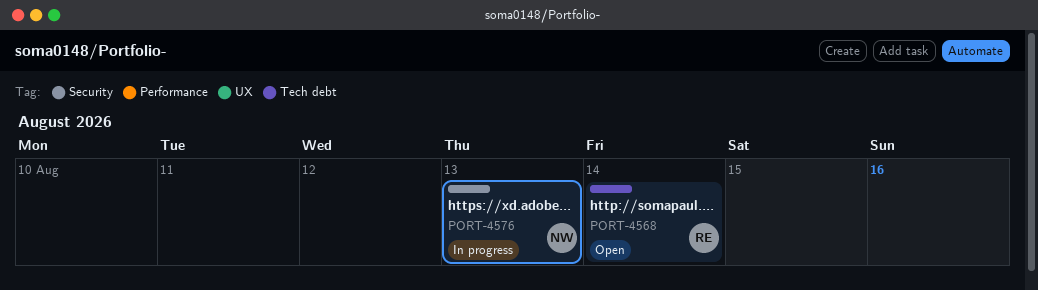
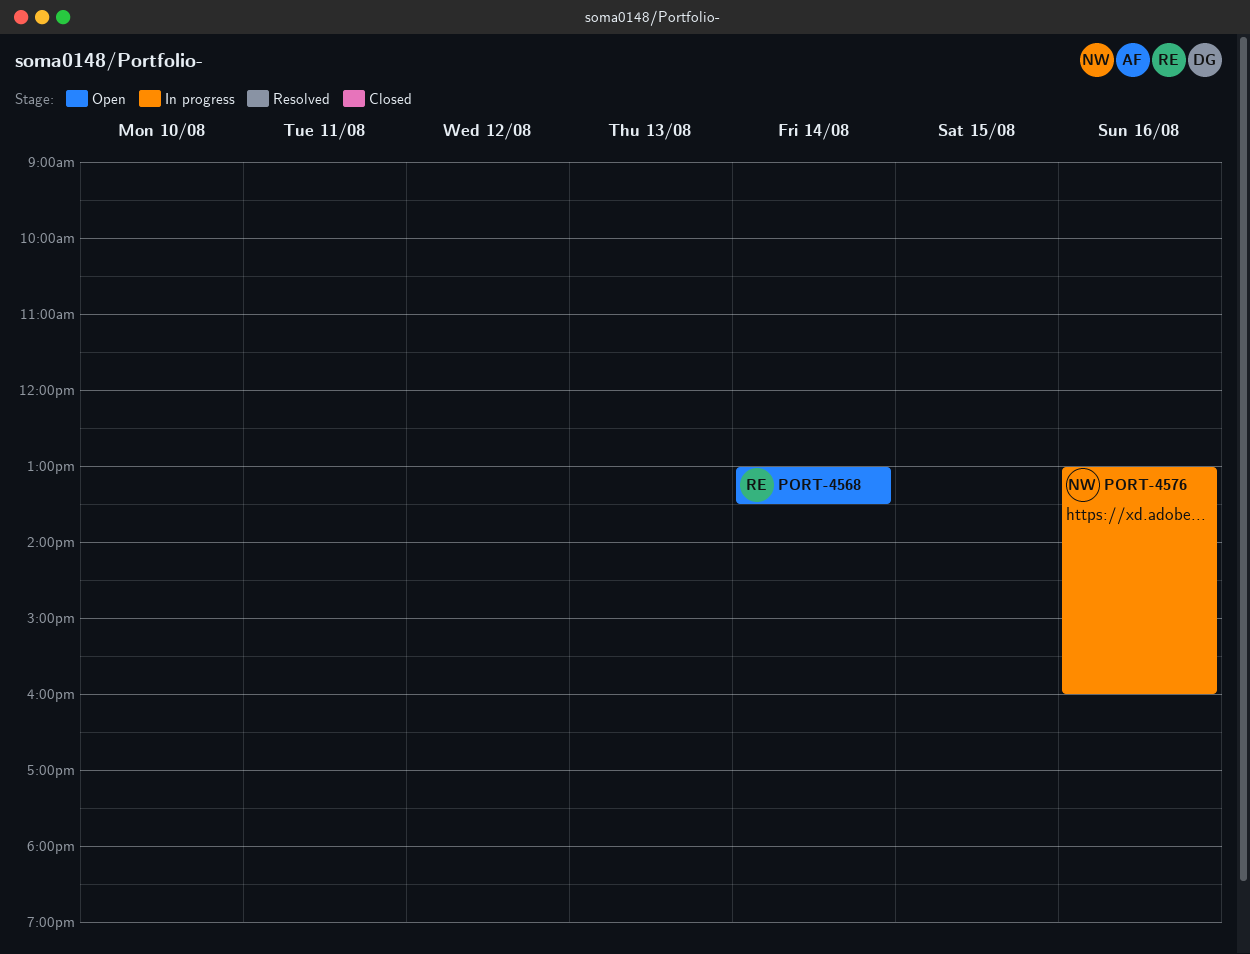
PORT-4576, day: Aug 13 -> Aug 16

